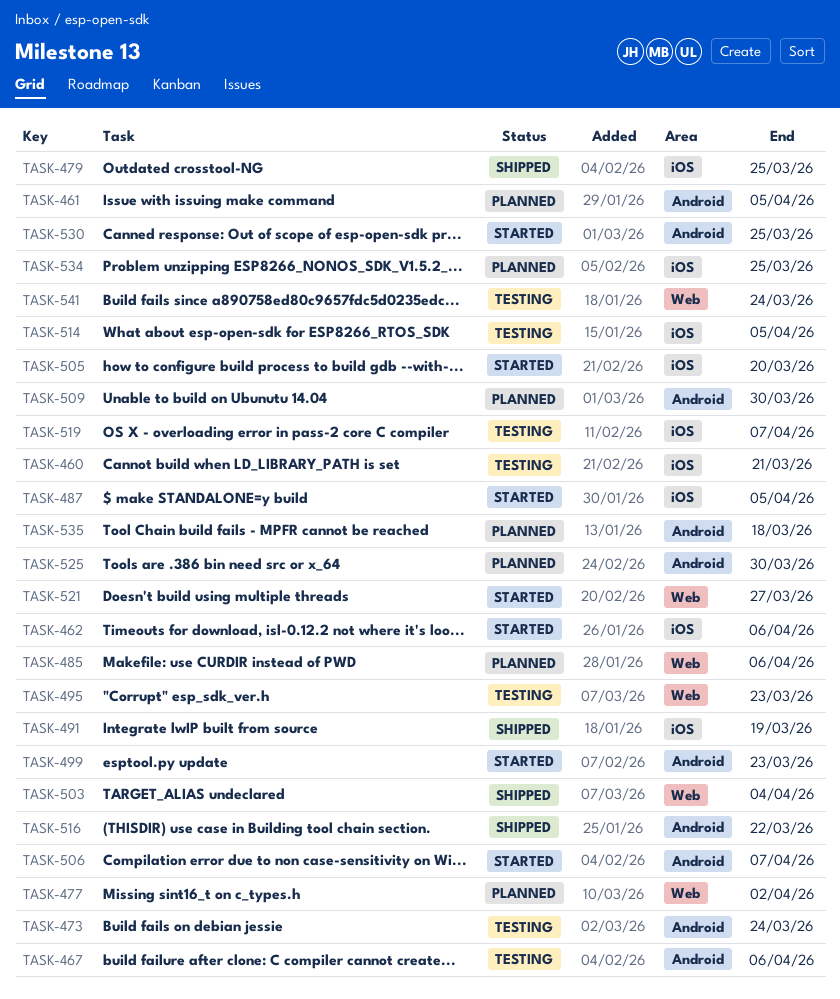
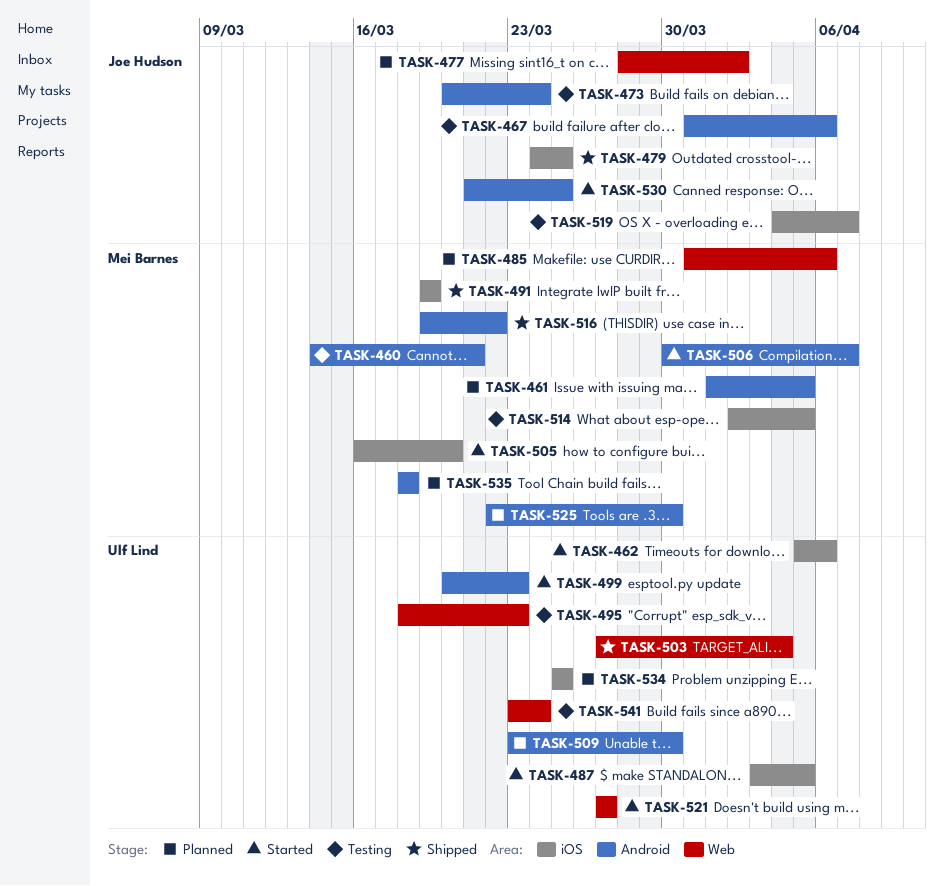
TASK-460, label: iOS -> Android

